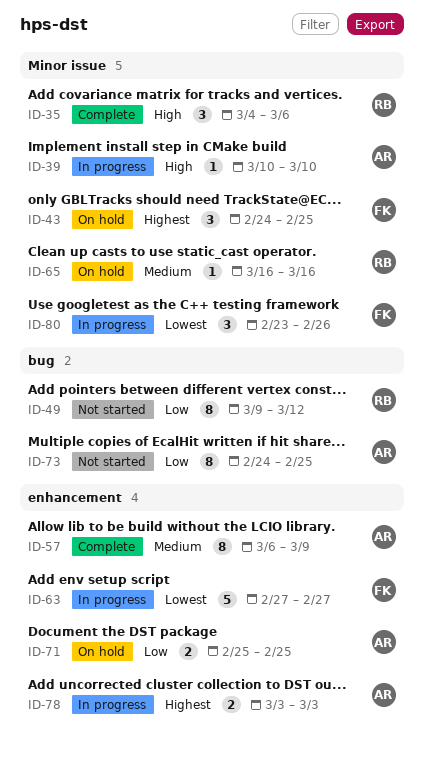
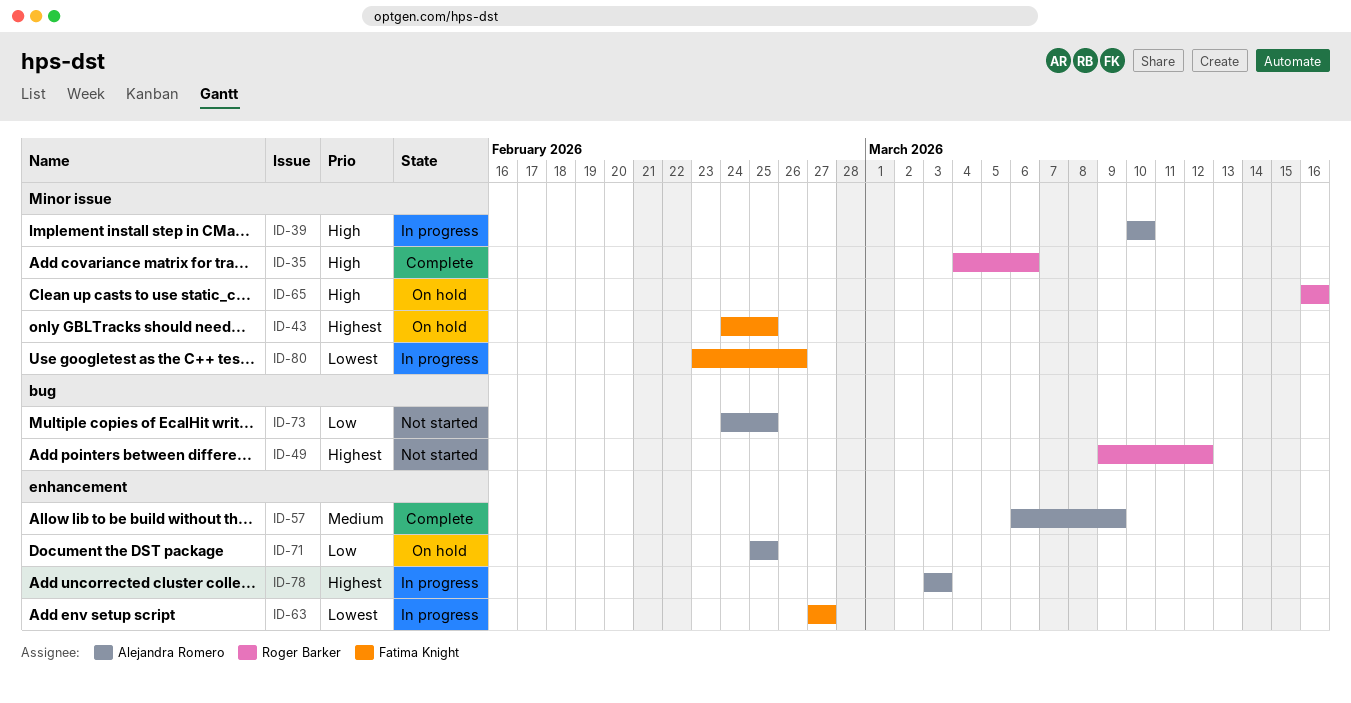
ID-49, priority: Low -> Highest
ID-65, priority: Medium -> High

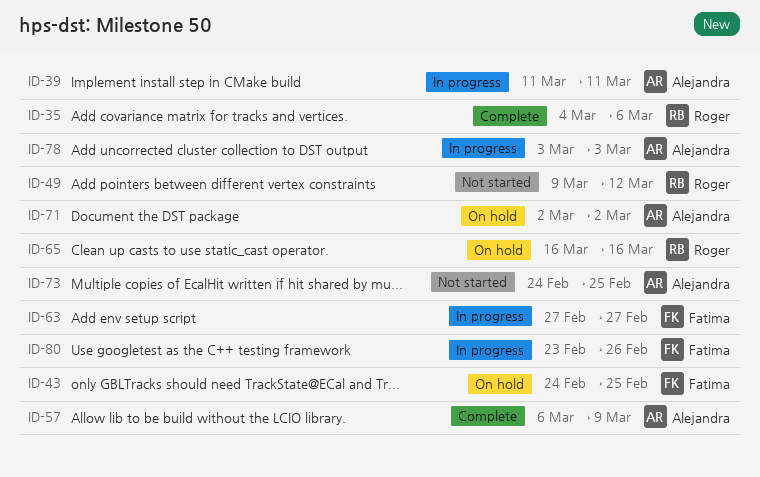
ID-39, start: Mar 10 -> Mar 11
ID-39, due: Mar 10 -> Mar 11
ID-71, start: Feb 25 -> Mar 2
ID-71, due: Feb 25 -> Mar 2

